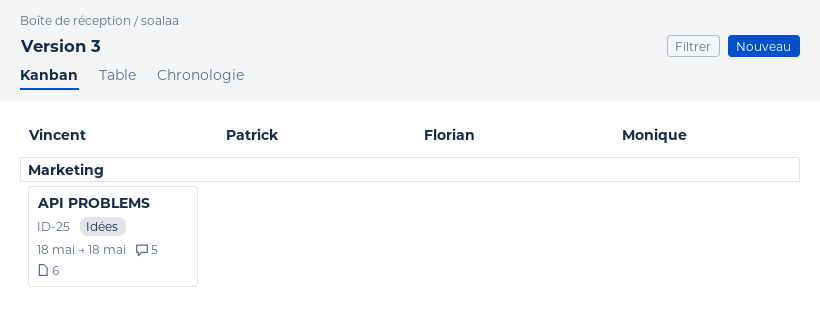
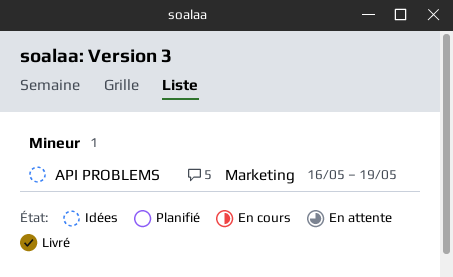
API PROBLEMS, start: May 18 -> May 16
API PROBLEMS, due: May 18 -> May 19

